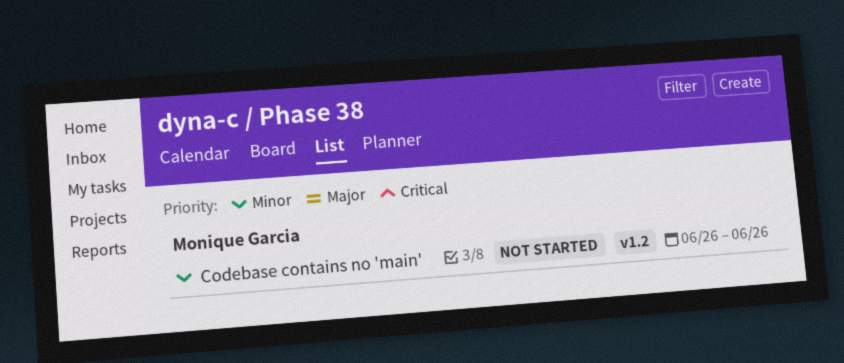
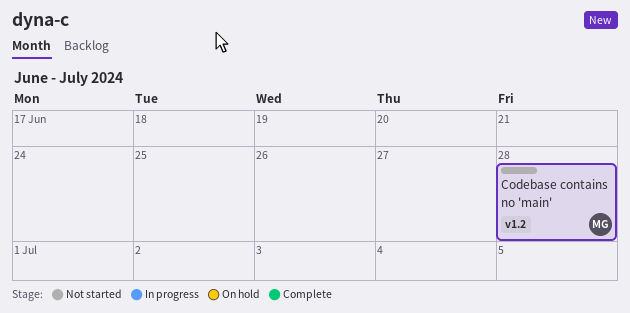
Codebase contains no 'main', due: Jun 26 -> Jun 28

